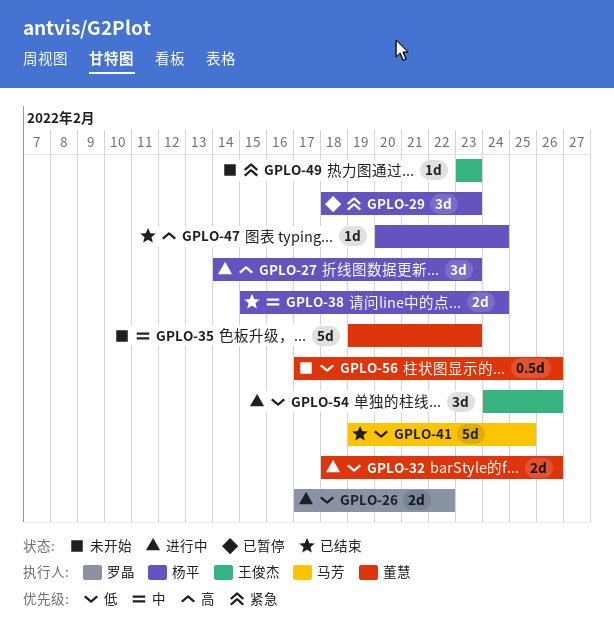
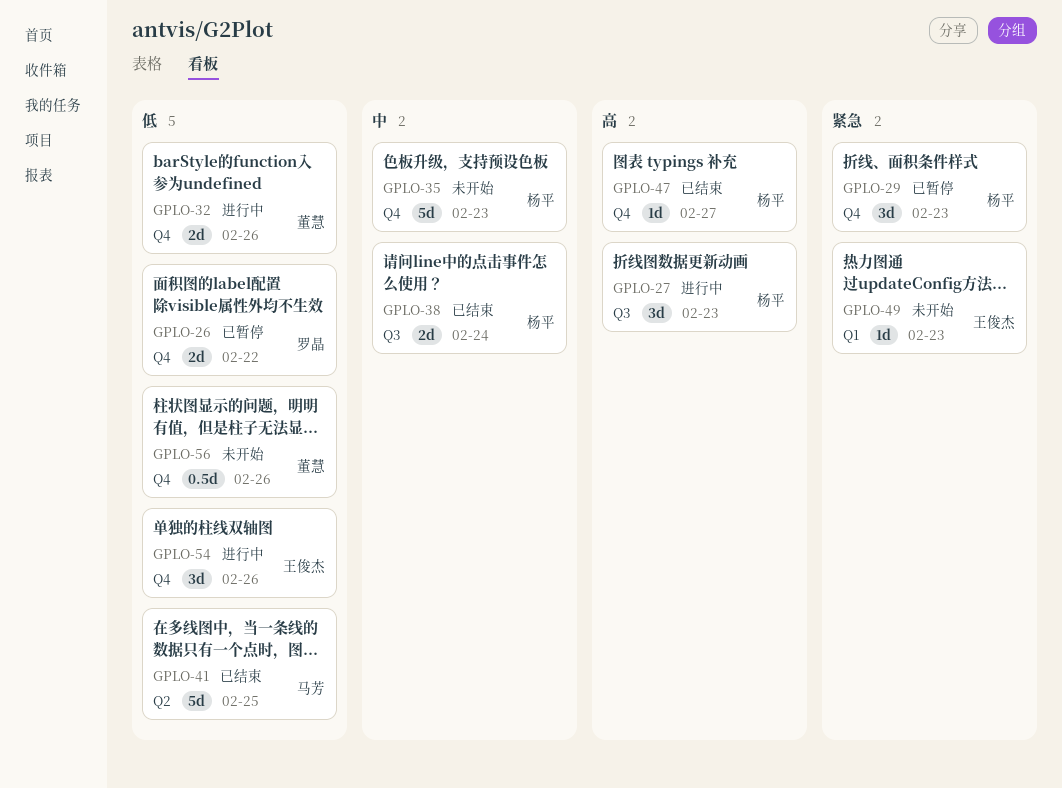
GPLO-26, status: 进行中 -> 已暂停
GPLO-35, owner: 董慧 -> 杨平
GPLO-47, due: Feb 24 -> Feb 27

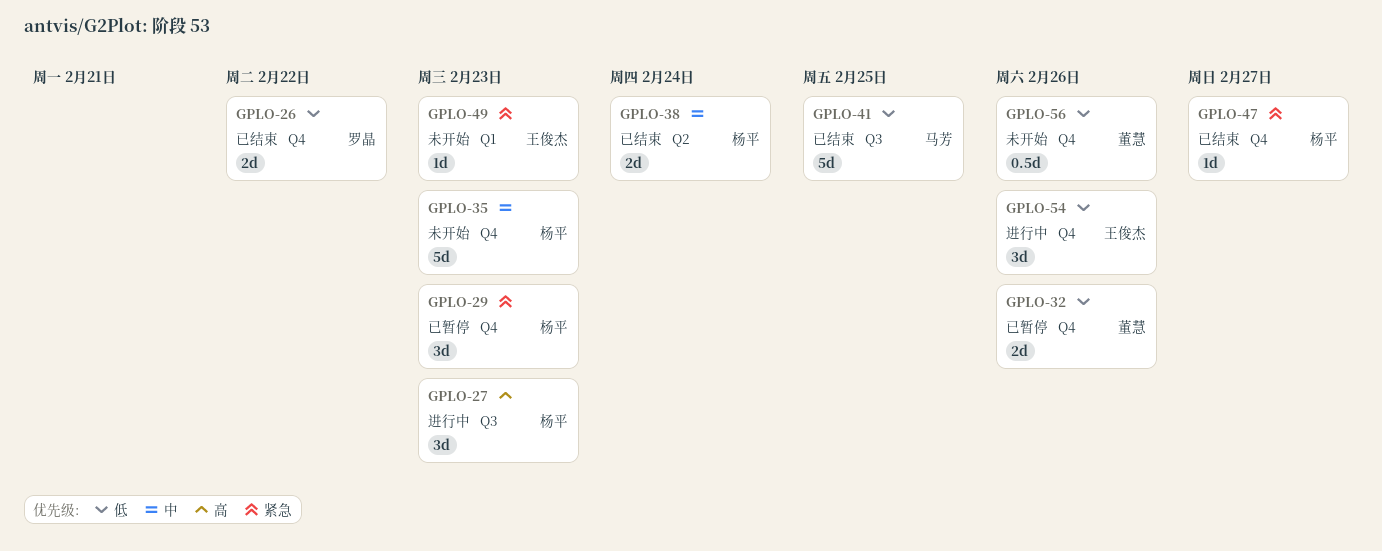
GPLO-26, status: 已暂停 -> 已结束
GPLO-32, status: 进行中 -> 已暂停
GPLO-38, label: Q3 -> Q2
GPLO-41, label: Q2 -> Q3
GPLO-47, priority: 高 -> 紧急

